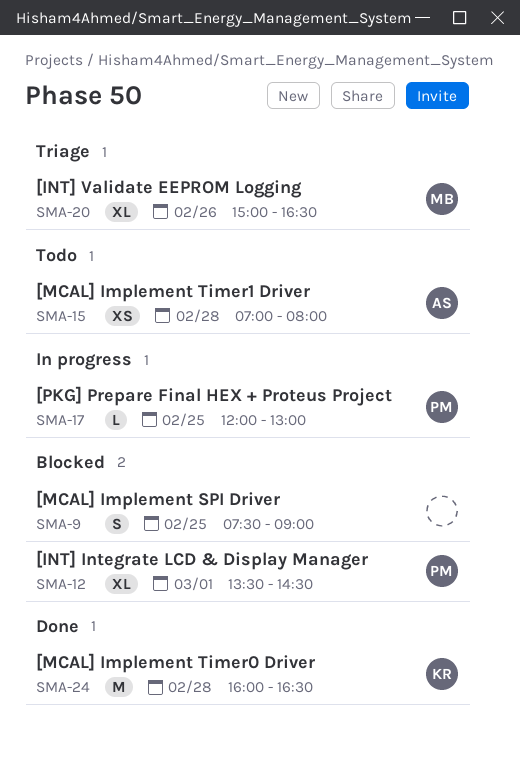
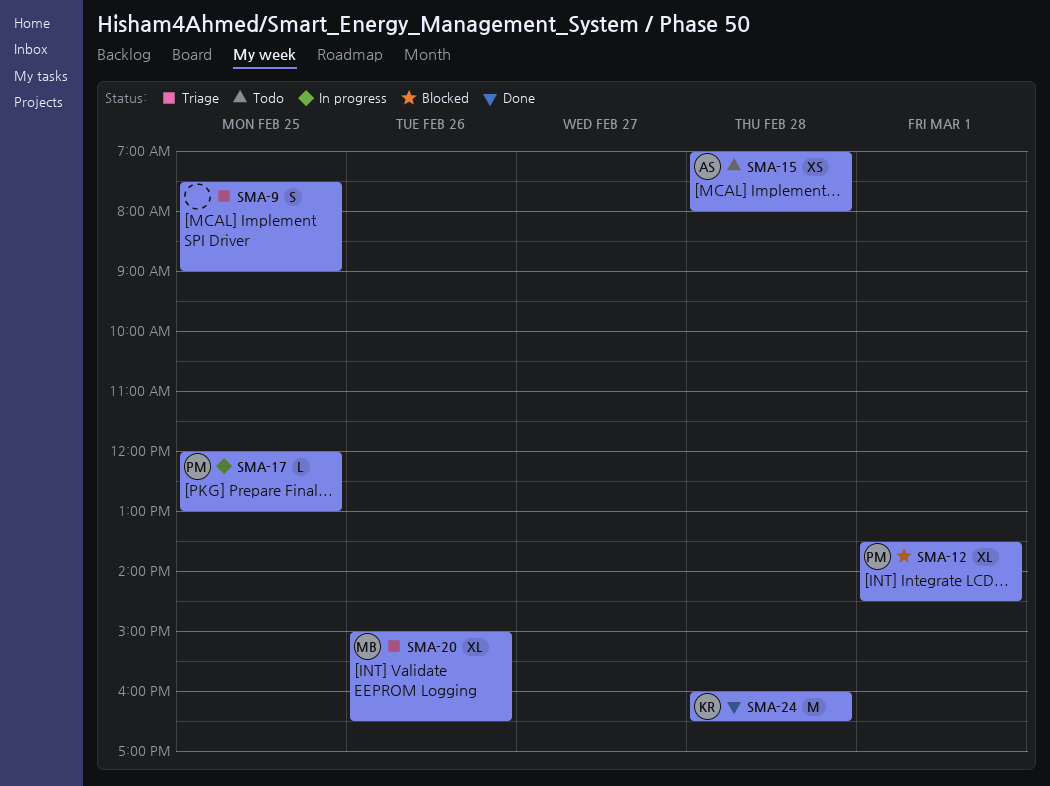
SMA-9, status: Blocked -> Triage

